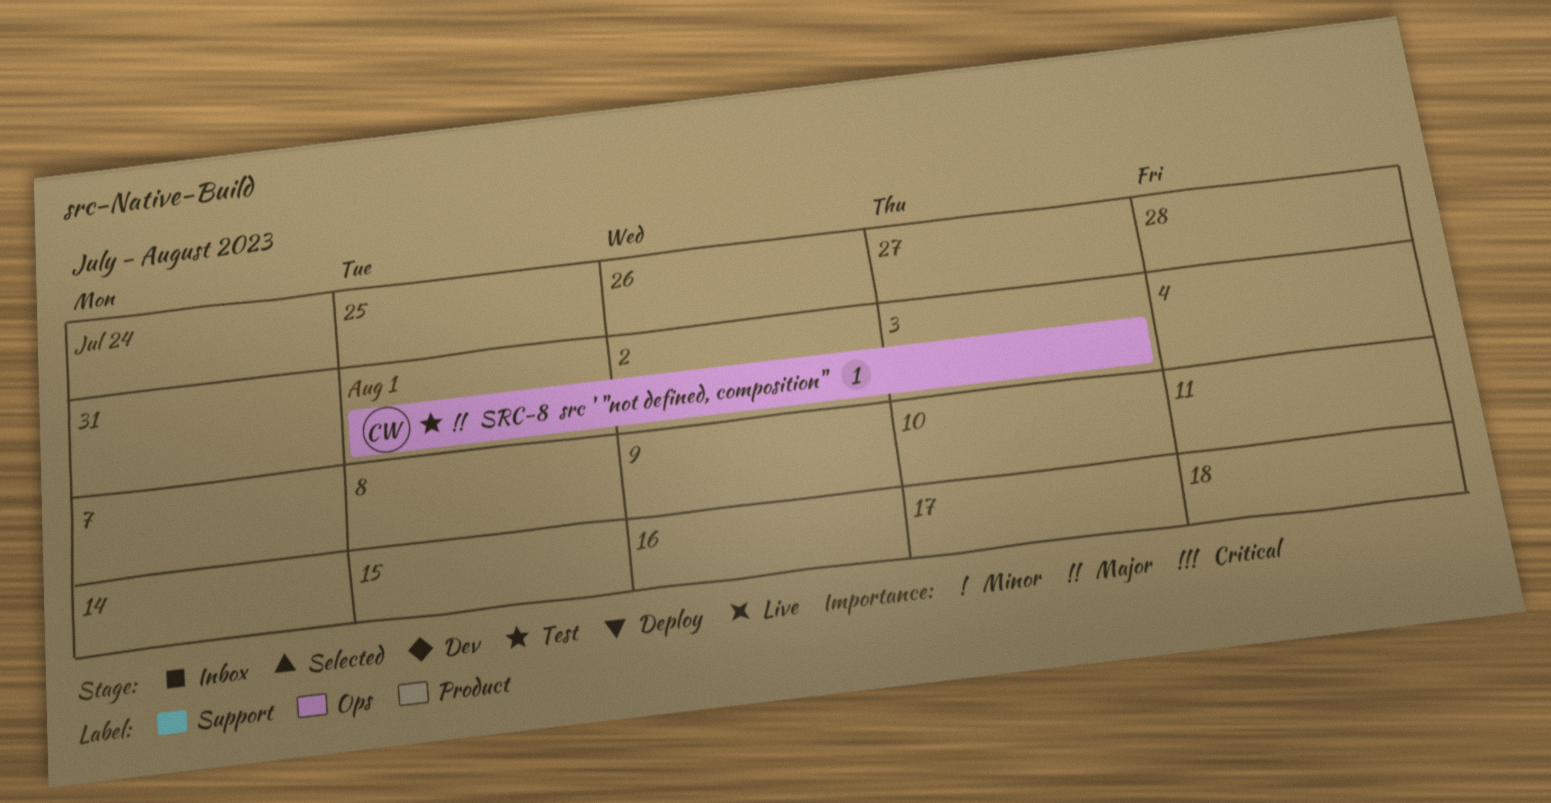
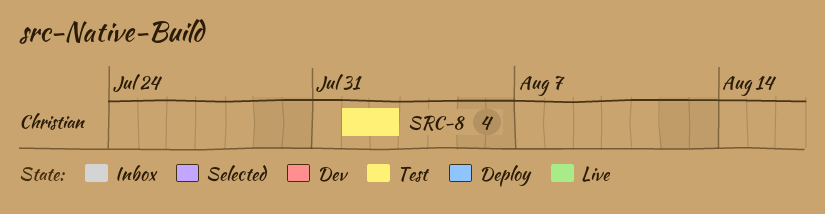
SRC-8, estimate: 1 -> 4
SRC-8, due: Aug 3 -> Aug 2

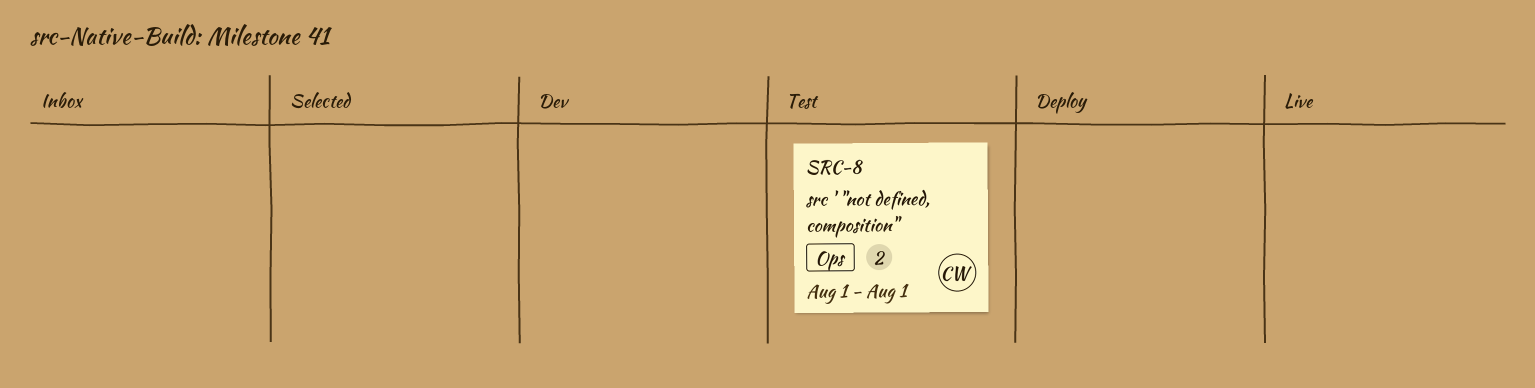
SRC-8, estimate: 4 -> 2
SRC-8, due: Aug 2 -> Aug 1

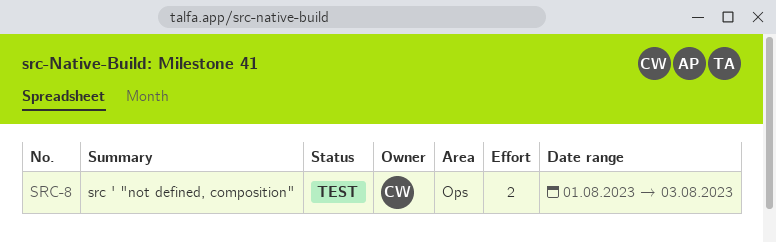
SRC-8, due: Aug 1 -> Aug 3

